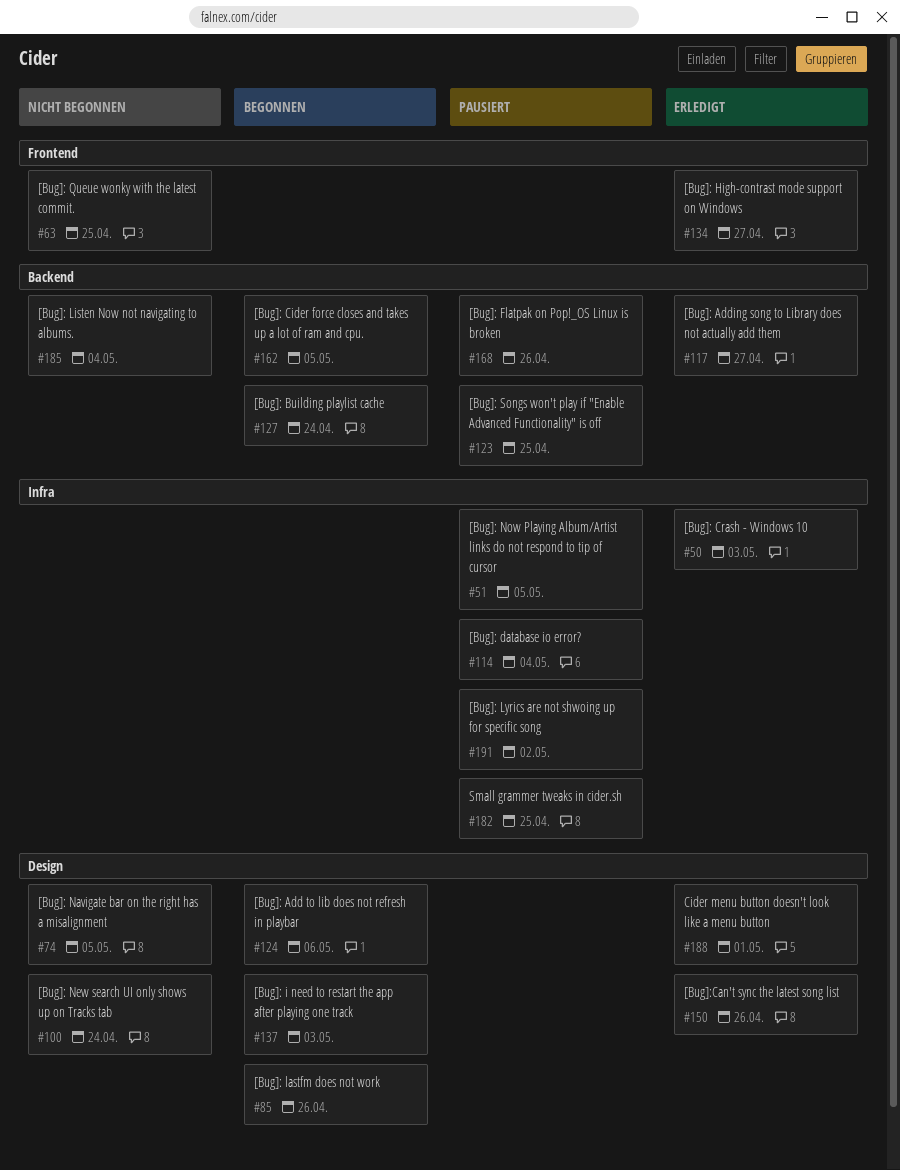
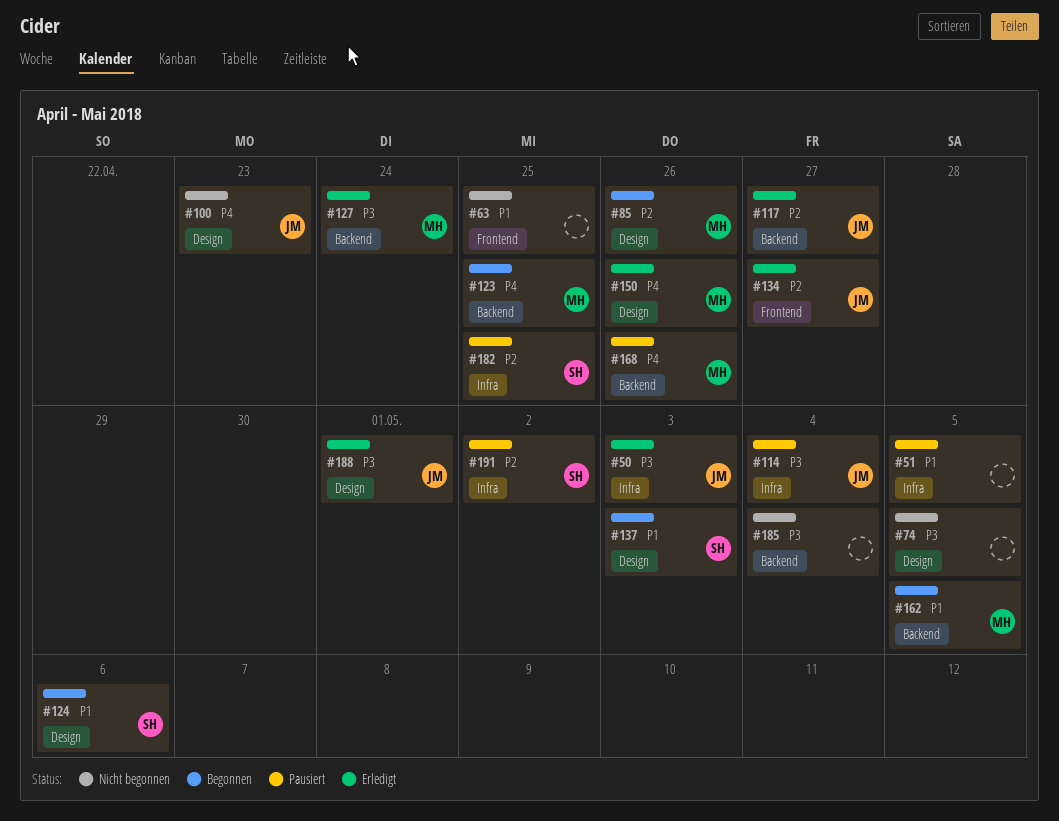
#100, due: Apr 24 -> Apr 23
#123, status: Pausiert -> Begonnen
#127, status: Begonnen -> Erledigt

